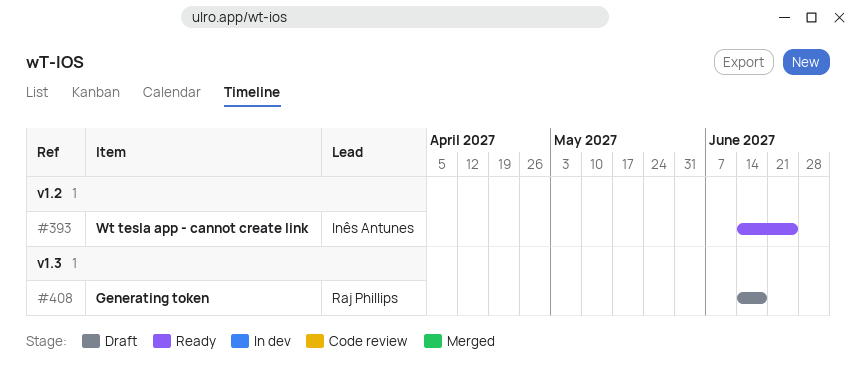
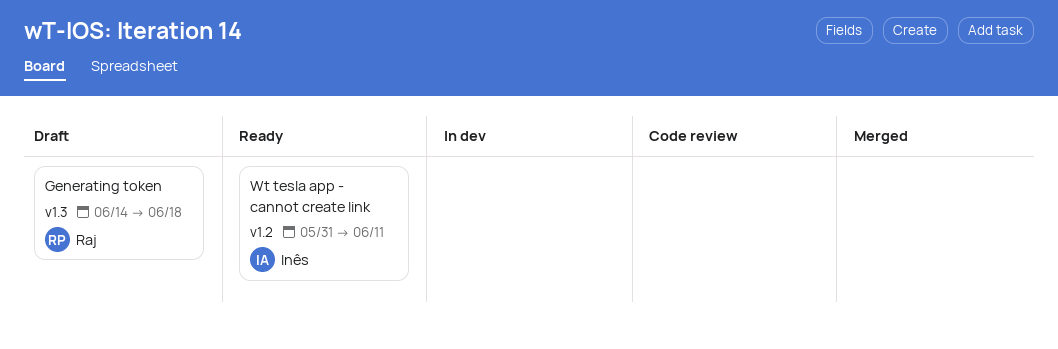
Wt tesla app - cannot create link, start: Jun 14 -> May 31
Wt tesla app - cannot create link, due: Jun 25 -> Jun 11

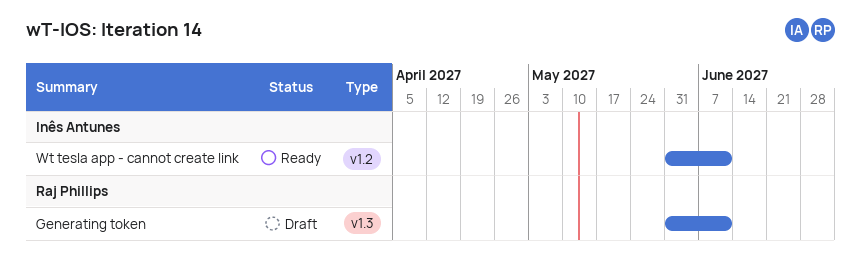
Generating token, start: Jun 14 -> May 31
Generating token, due: Jun 18 -> Jun 11

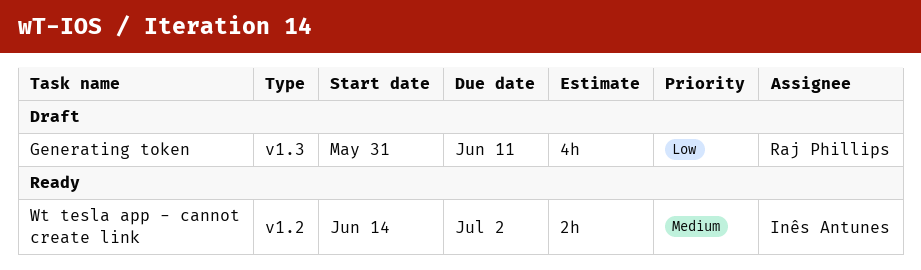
Wt tesla app - cannot create link, start: May 31 -> Jun 14
Wt tesla app - cannot create link, due: Jun 11 -> Jul 2

